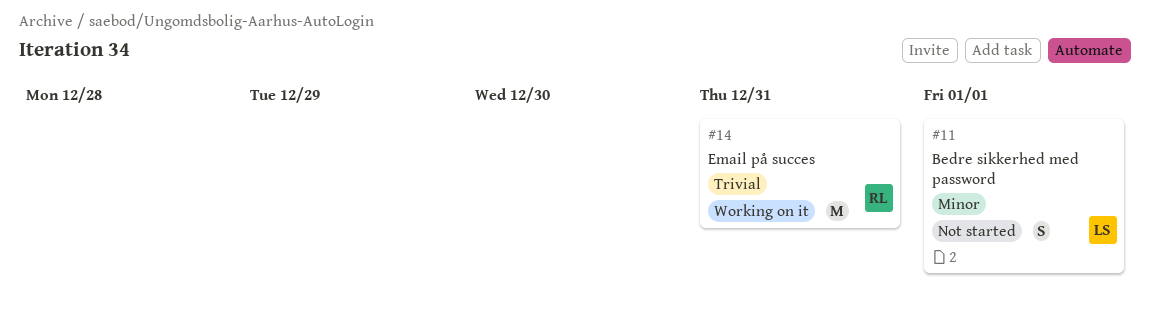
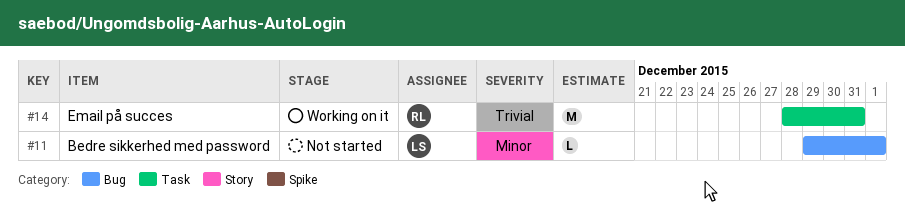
#11, estimate: S -> L

